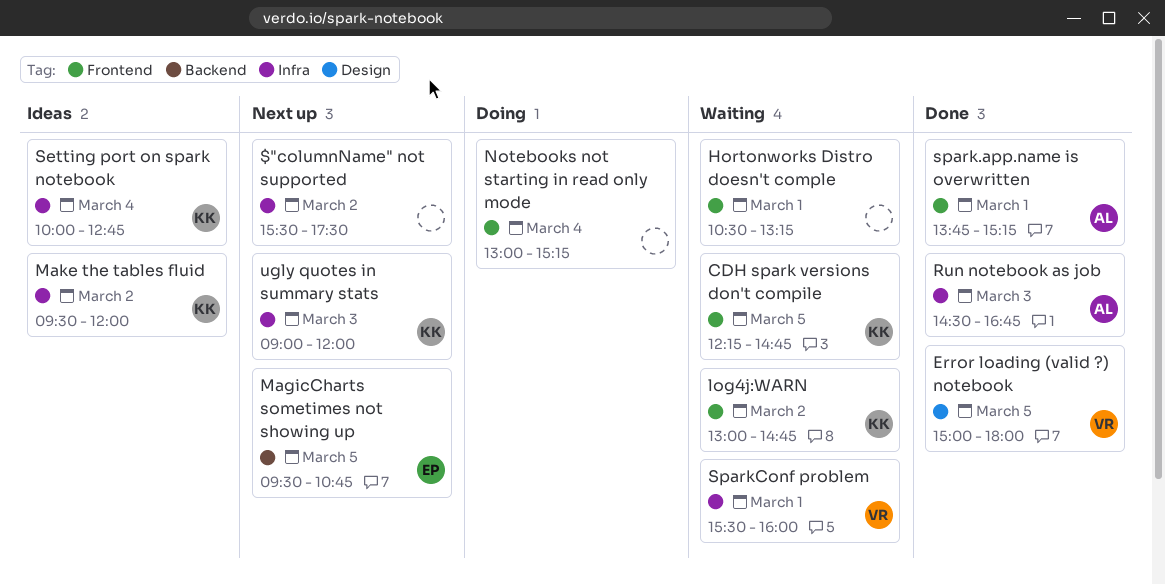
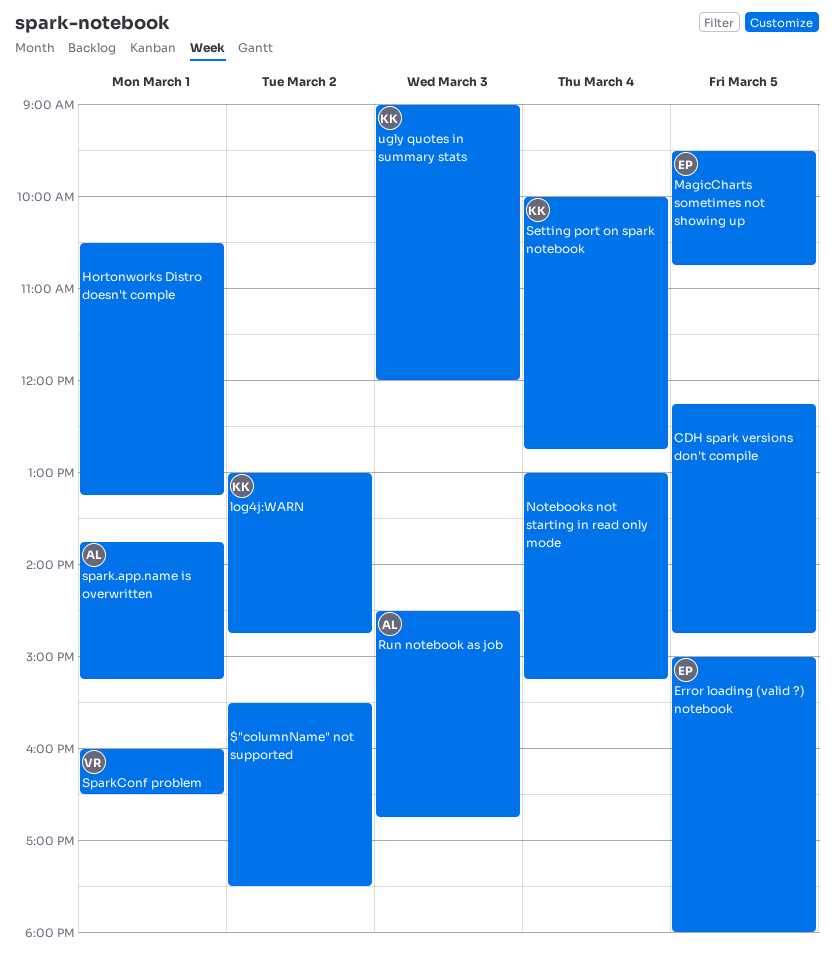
CDH spark versions don't compile, owner: KK -> none
Error loading (valid ?) notebook, owner: VR -> EP
Make the tables fluid: present -> none
SparkConf problem, begins: 15:30 -> 16:00
SparkConf problem, ends: 16:00 -> 16:30

